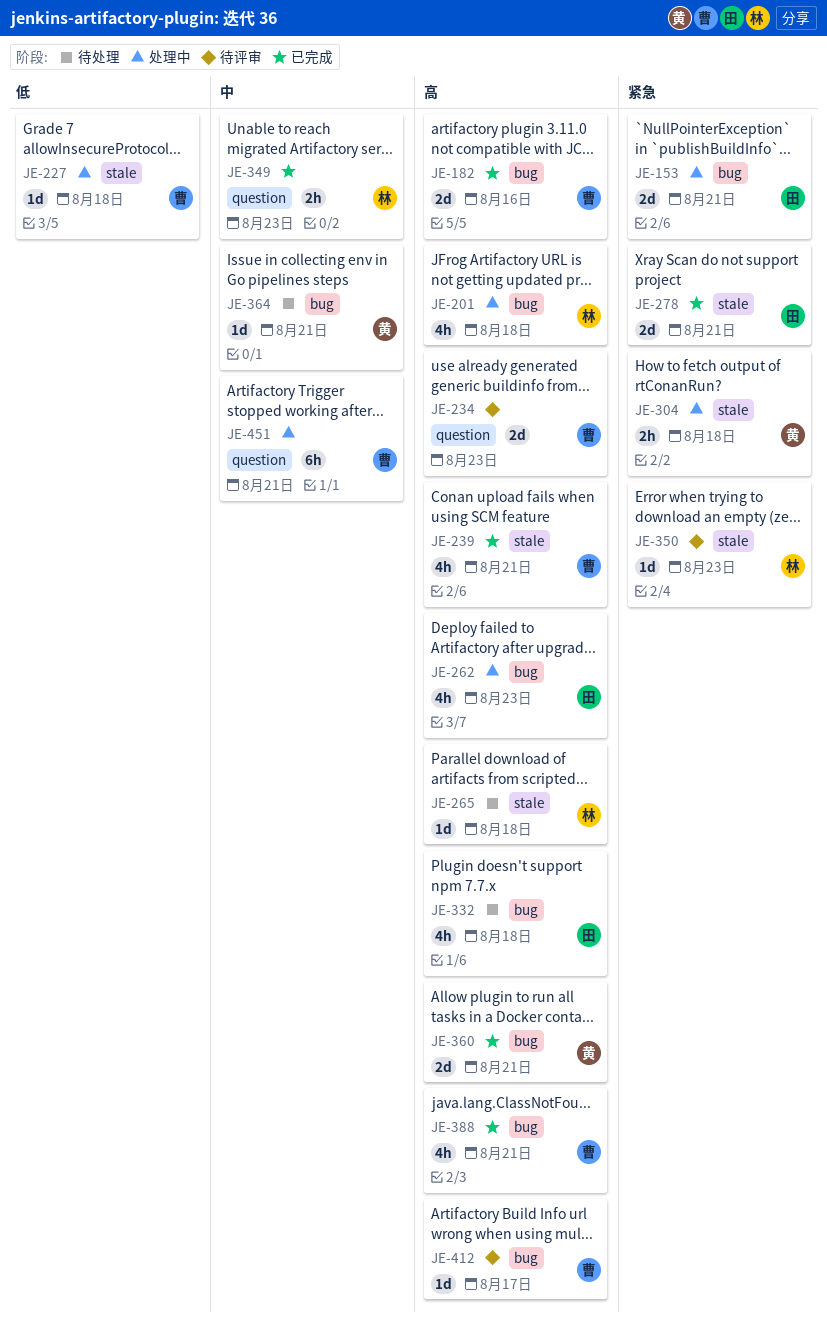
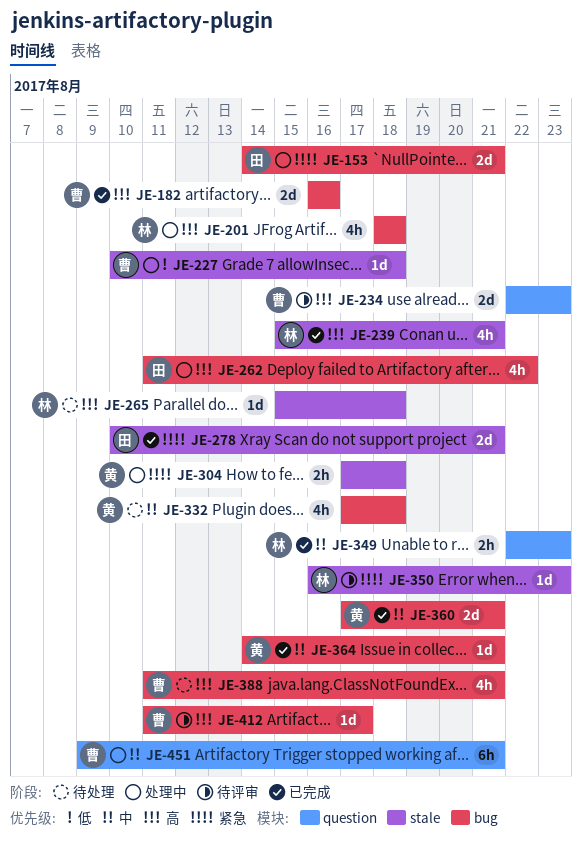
JE-239, owner: 曹 -> 林
JE-262, due: Aug 23 -> Aug 22
JE-332, owner: 田 -> 黄
JE-332, priority: 高 -> 中
JE-360, priority: 高 -> 中
JE-364, status: 待处理 -> 已完成
JE-388, status: 已完成 -> 待处理

